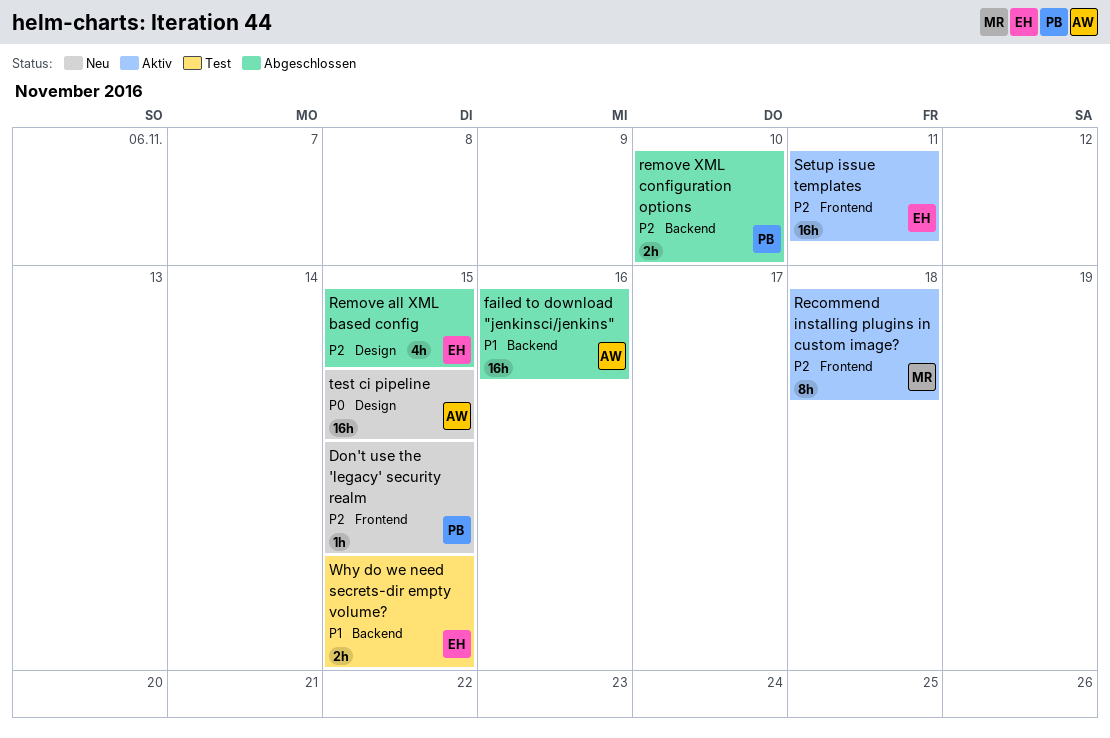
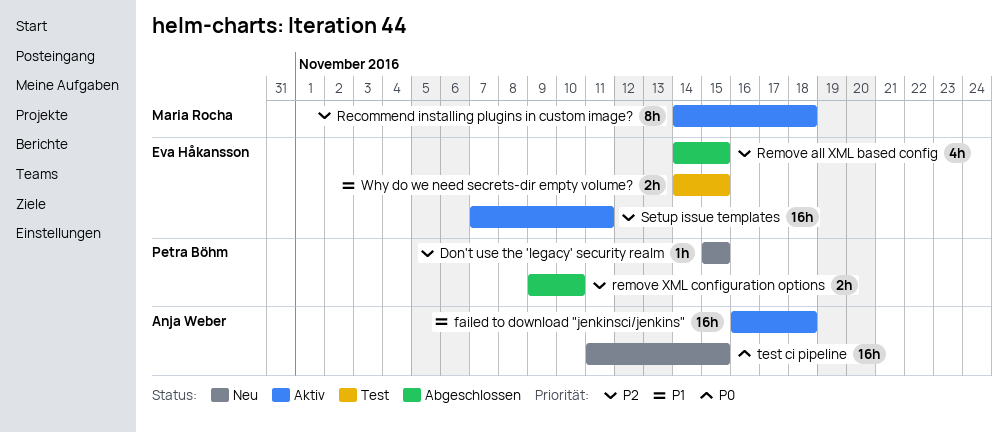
failed to download "jenkinsci/jenkins", status: Abgeschlossen -> Aktiv
failed to download "jenkinsci/jenkins", due: Nov 16 -> Nov 18

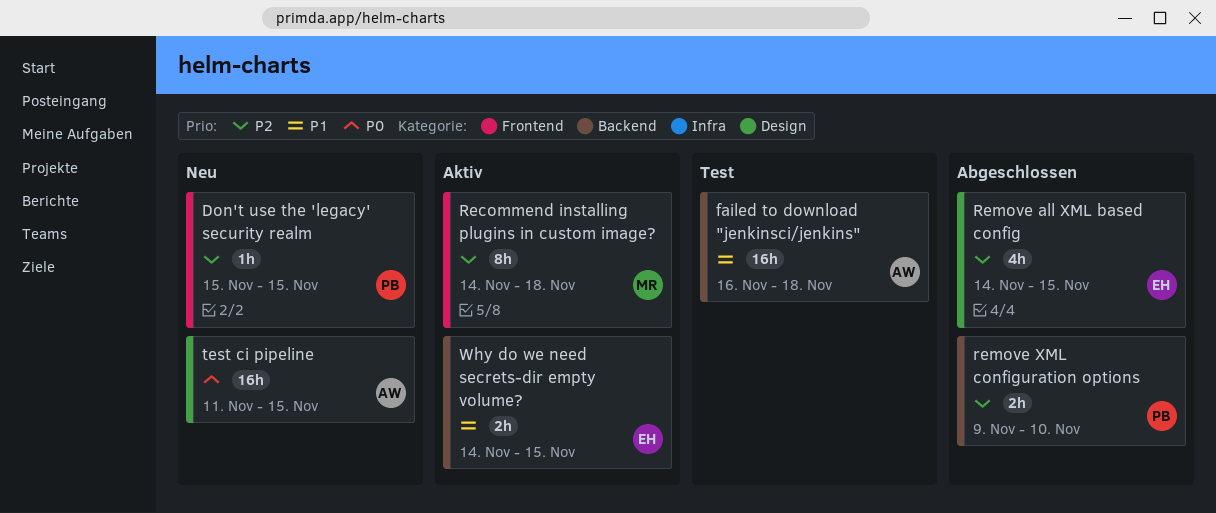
failed to download "jenkinsci/jenkins", status: Aktiv -> Test
Setup issue templates: present -> none
Why do we need secrets-dir empty volume?, status: Test -> Aktiv

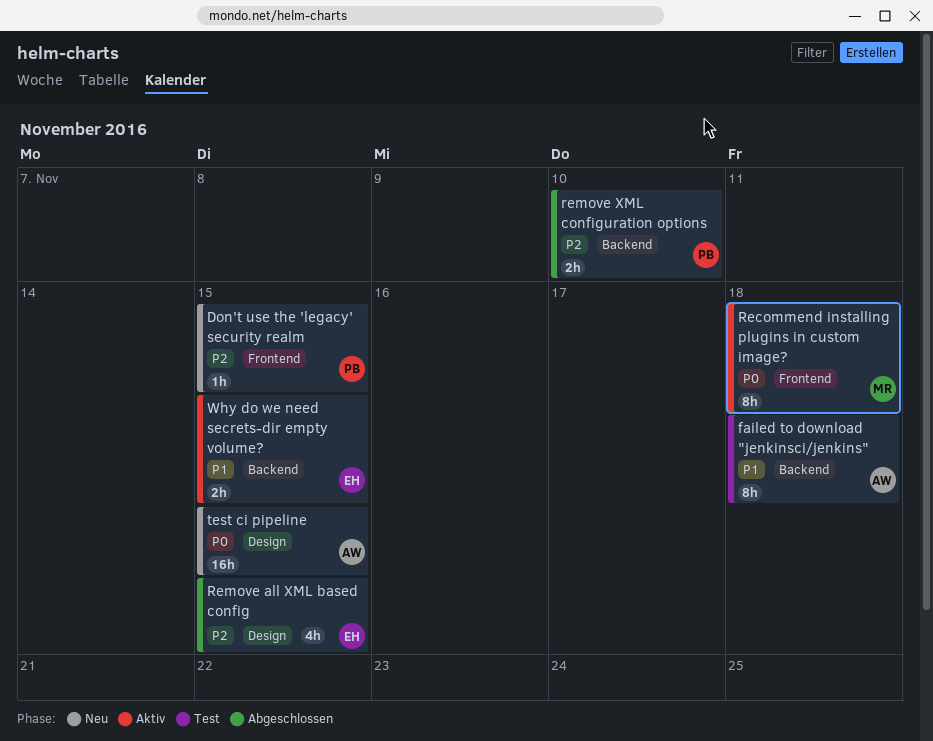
failed to download "jenkinsci/jenkins", estimate: 16h -> 8h
Recommend installing plugins in custom image?, priority: P2 -> P0

